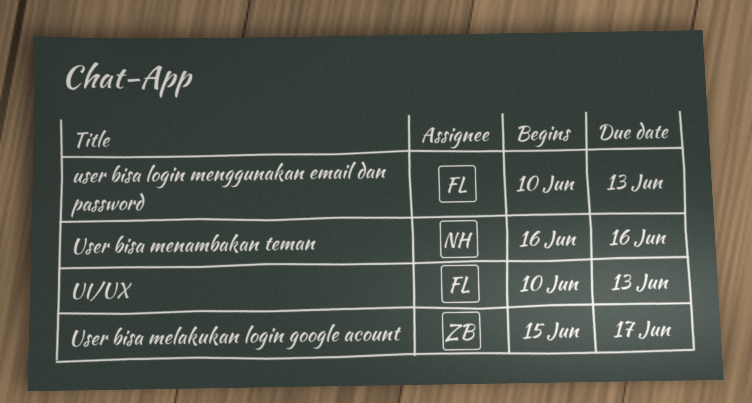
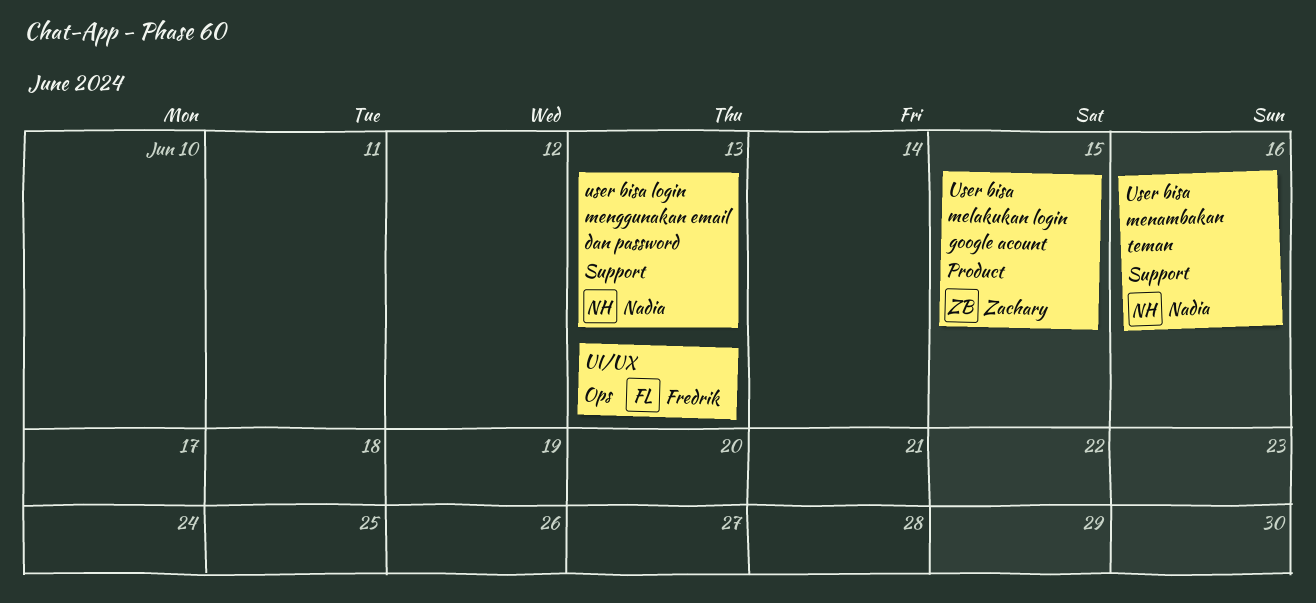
user bisa login menggunakan email dan password, owner: Fredrik -> Nadia
User bisa melakukan login google acount, due: Jun 17 -> Jun 15

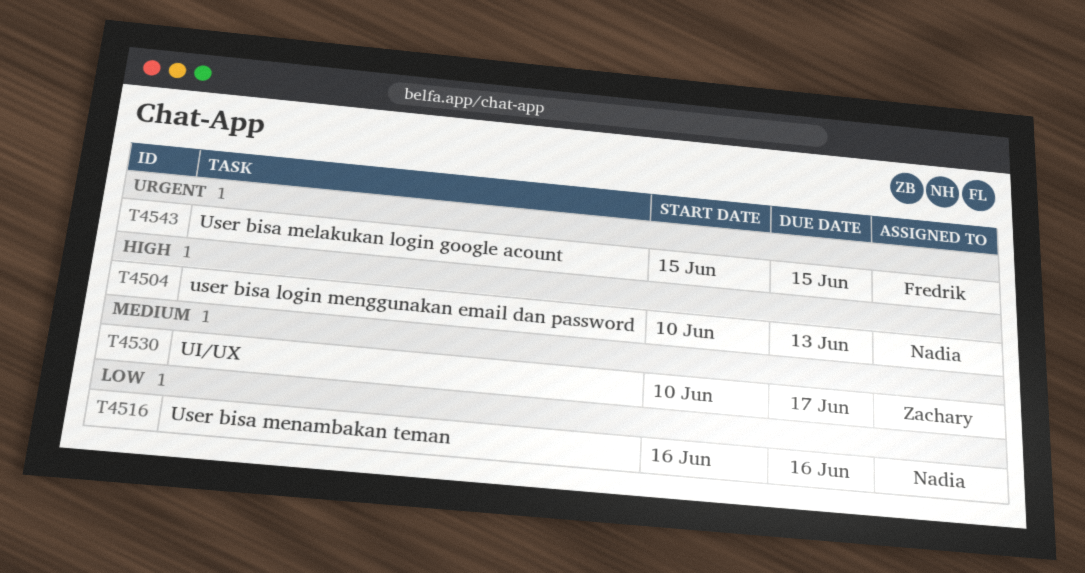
UI/UX, owner: Fredrik -> Zachary
UI/UX, due: Jun 13 -> Jun 17
User bisa melakukan login google acount, owner: Zachary -> Fredrik

